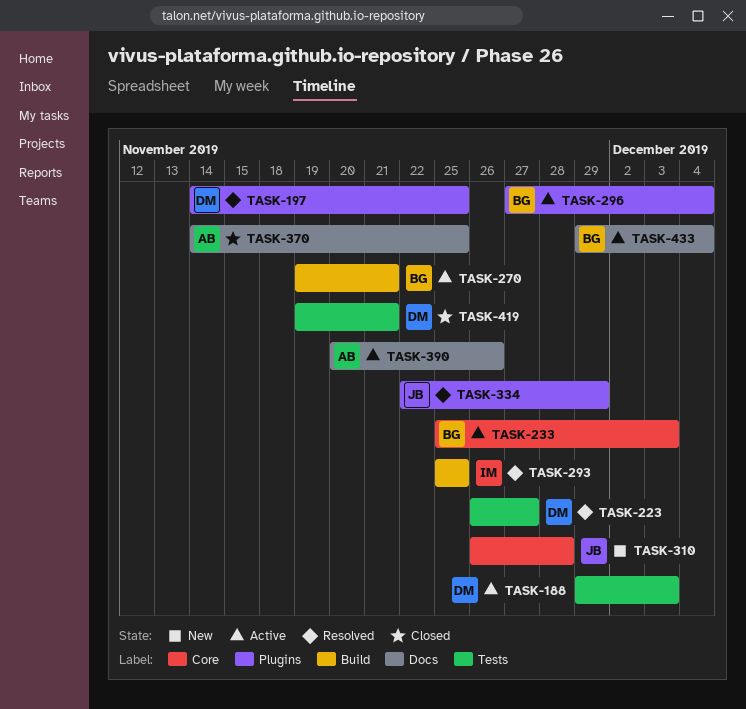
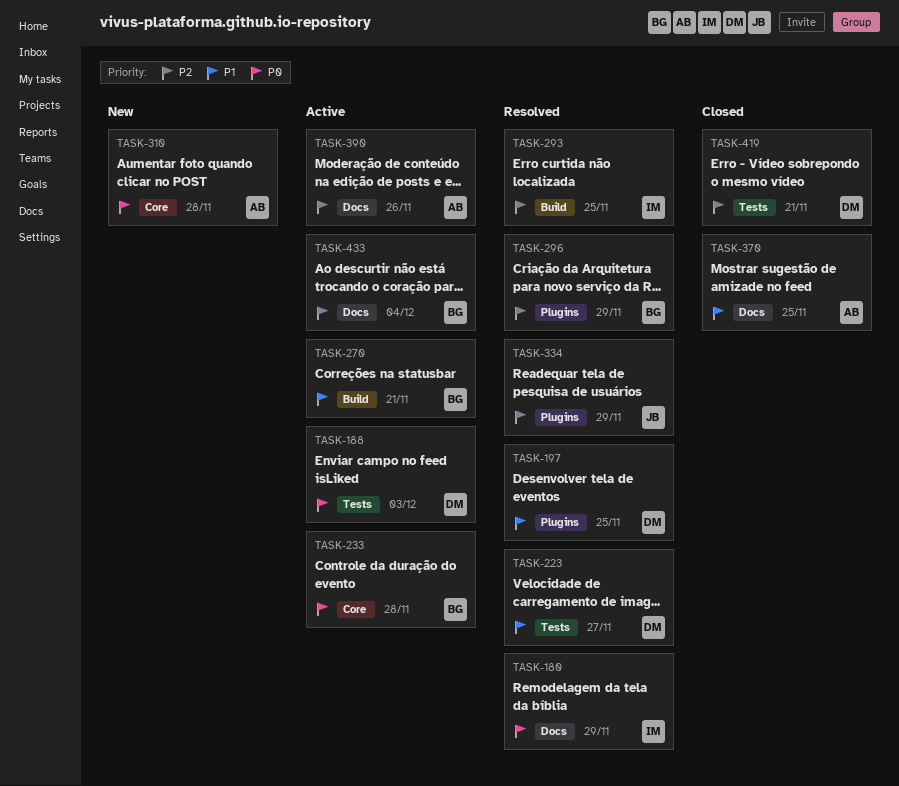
TASK-180: none -> present
TASK-233, due: Dec 3 -> Nov 28
TASK-296, status: Active -> Resolved
TASK-296, due: Dec 4 -> Nov 29
TASK-310, owner: JB -> AB

